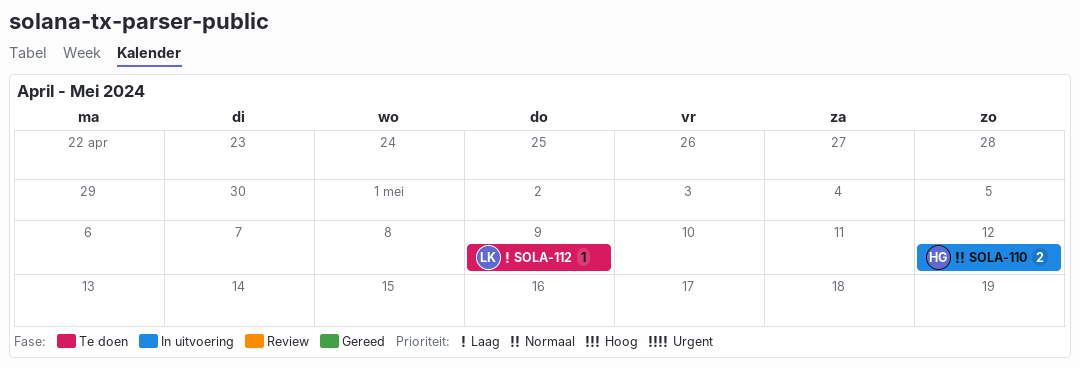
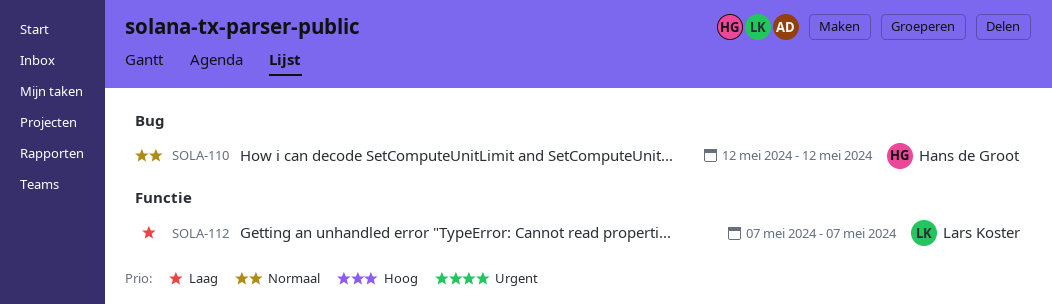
SOLA-112, start: May 9 -> May 7
SOLA-112, due: May 9 -> May 7

